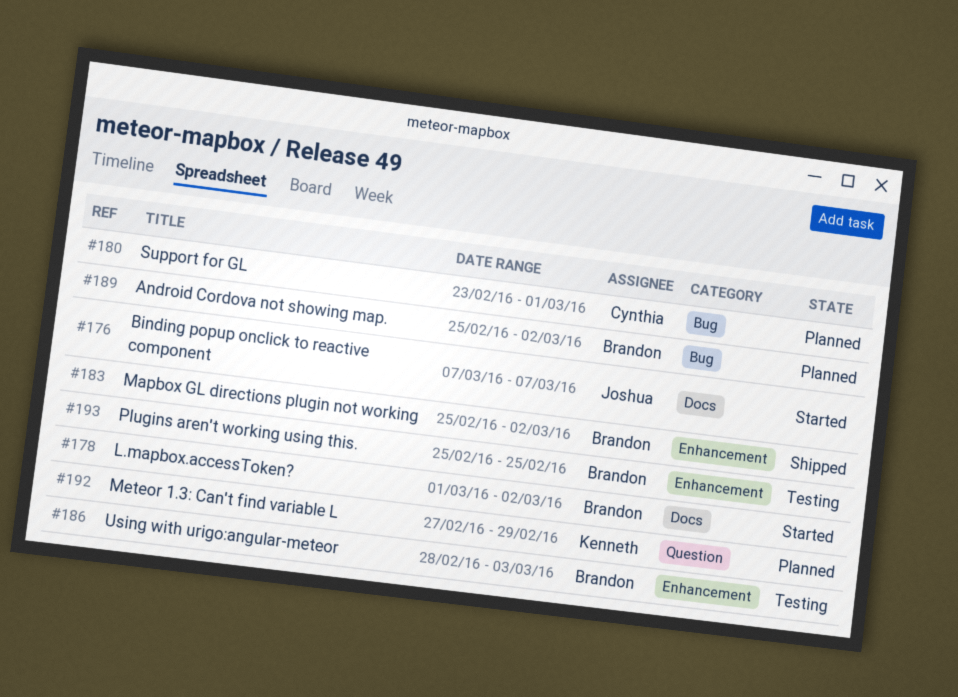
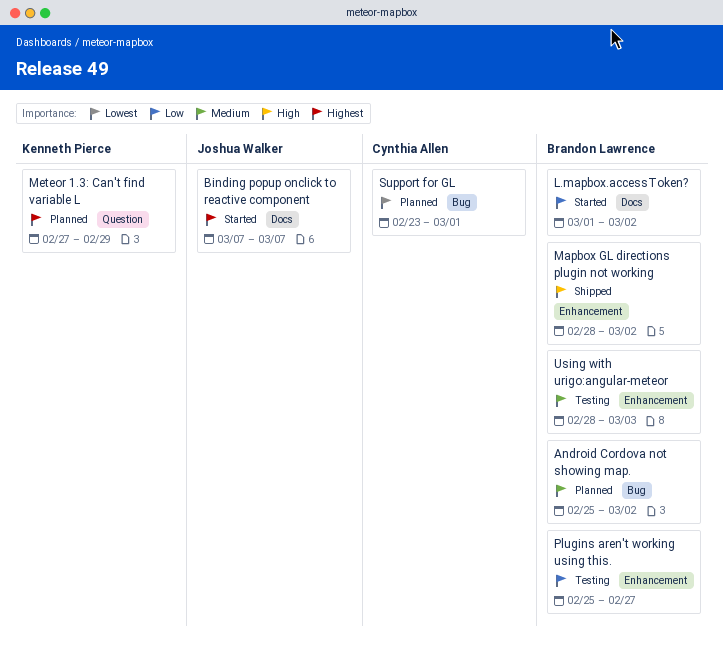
Mapbox GL directions plugin not working, start: Feb 25 -> Feb 28
Plugins aren't working using this., due: Feb 25 -> Feb 27

